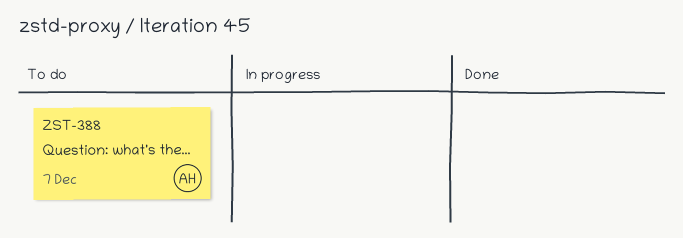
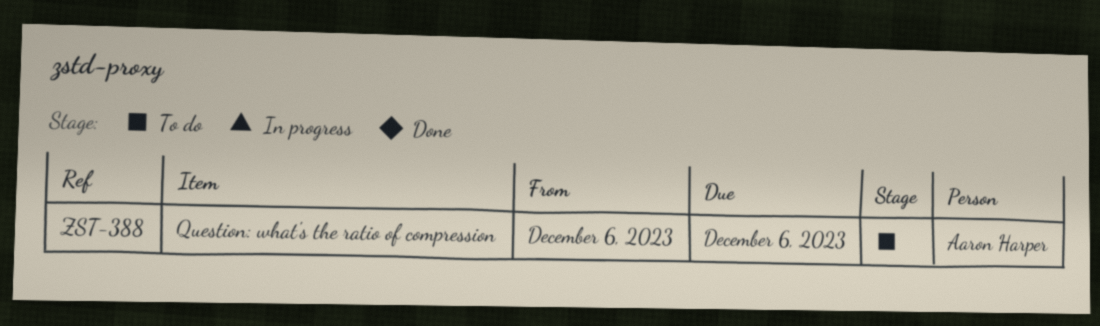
ZST-388, due: Dec 7 -> Dec 6

